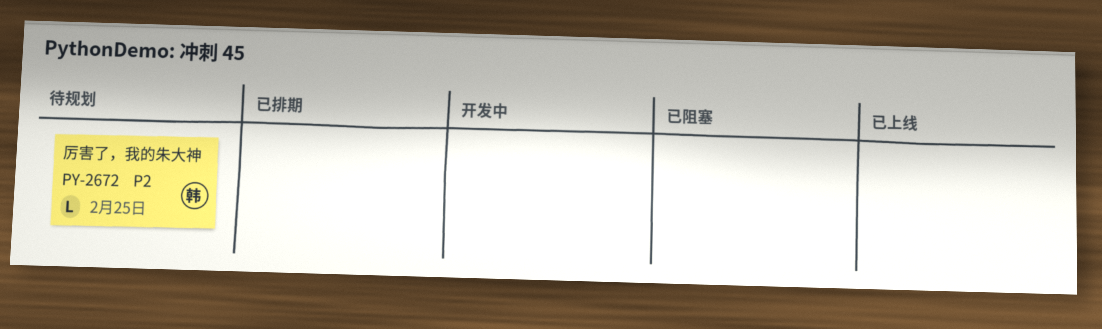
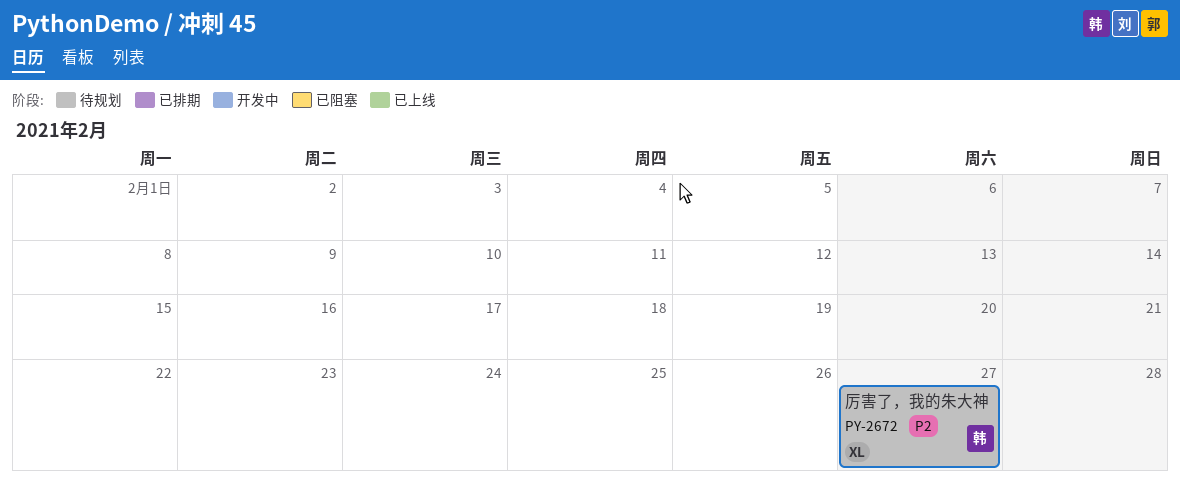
PY-2672, estimate: L -> XL
PY-2672, due: Feb 25 -> Feb 27

